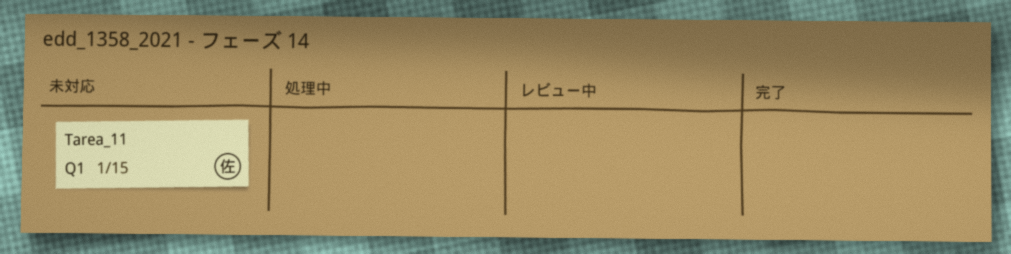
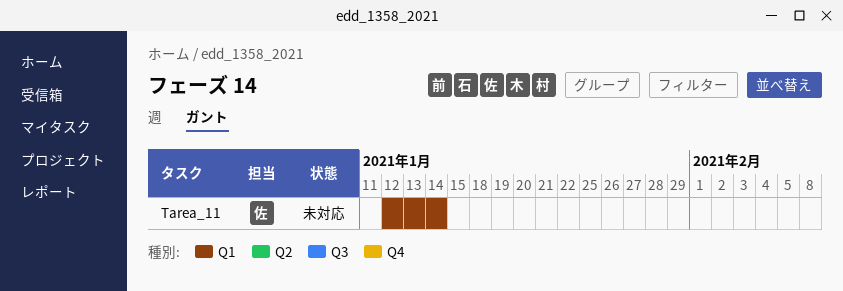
Tarea_11, due: Jan 15 -> Jan 14

